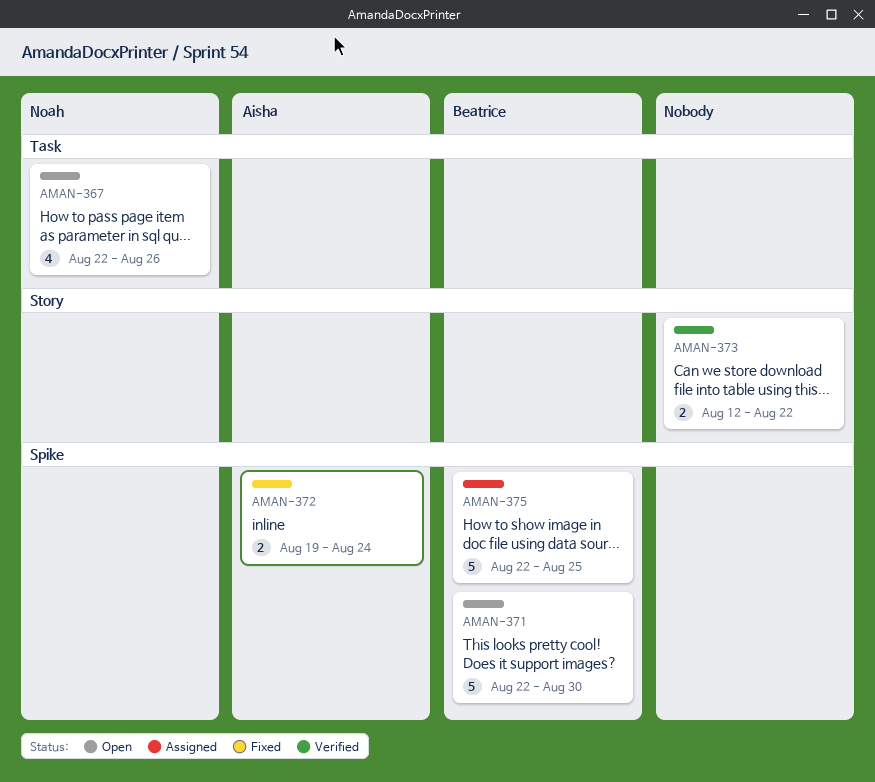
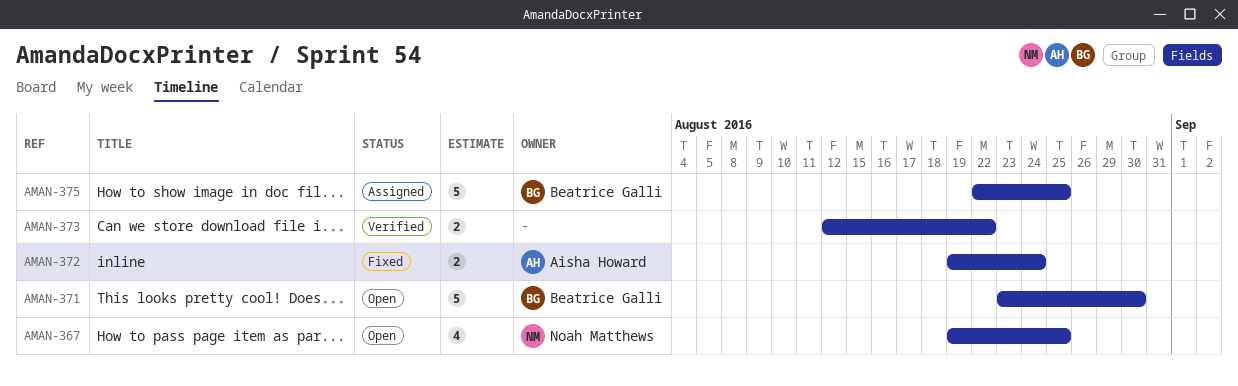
AMAN-367, start: Aug 22 -> Aug 19
AMAN-367, due: Aug 26 -> Aug 25
AMAN-371, start: Aug 22 -> Aug 23

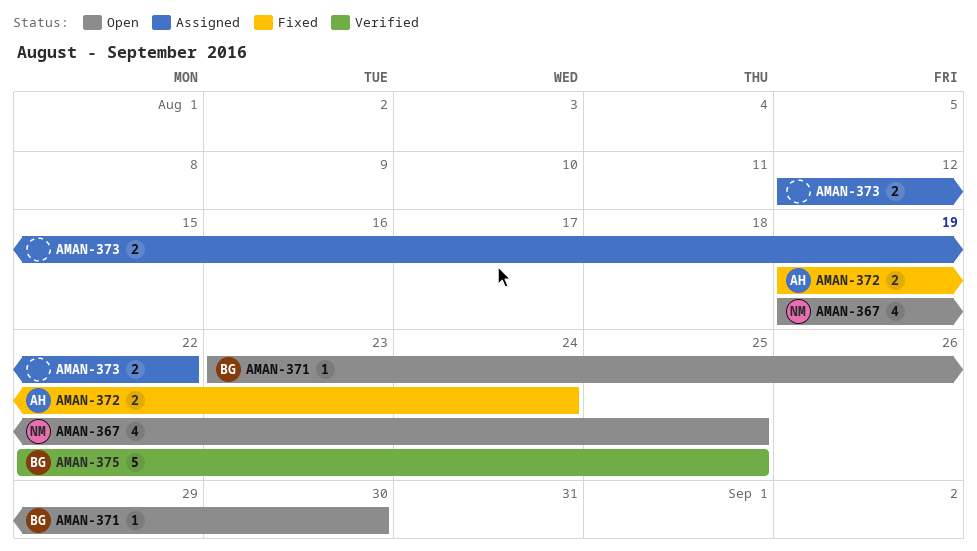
AMAN-371, estimate: 5 -> 1
AMAN-373, status: Verified -> Assigned
AMAN-375, status: Assigned -> Verified

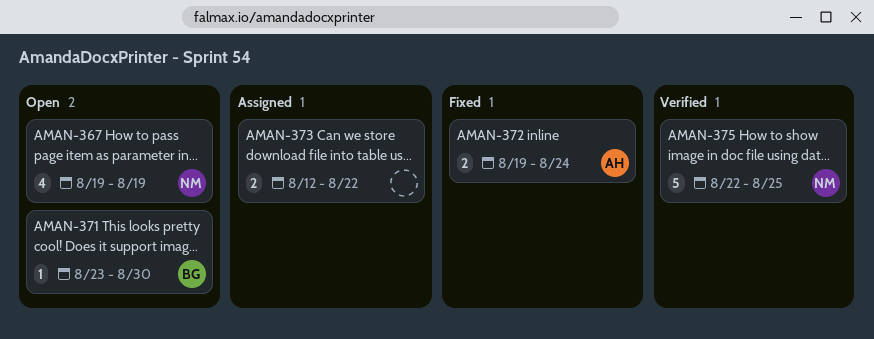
AMAN-367, due: Aug 25 -> Aug 19
AMAN-375, owner: BG -> NM

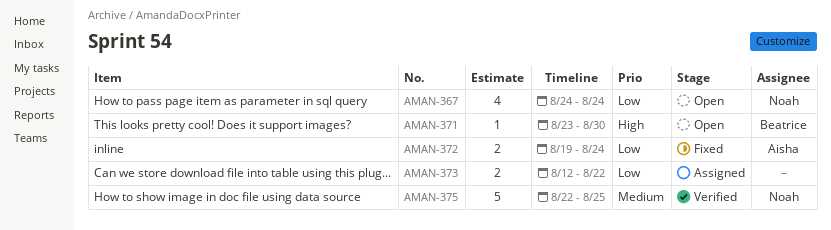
AMAN-367, start: Aug 19 -> Aug 24
AMAN-367, due: Aug 19 -> Aug 24

